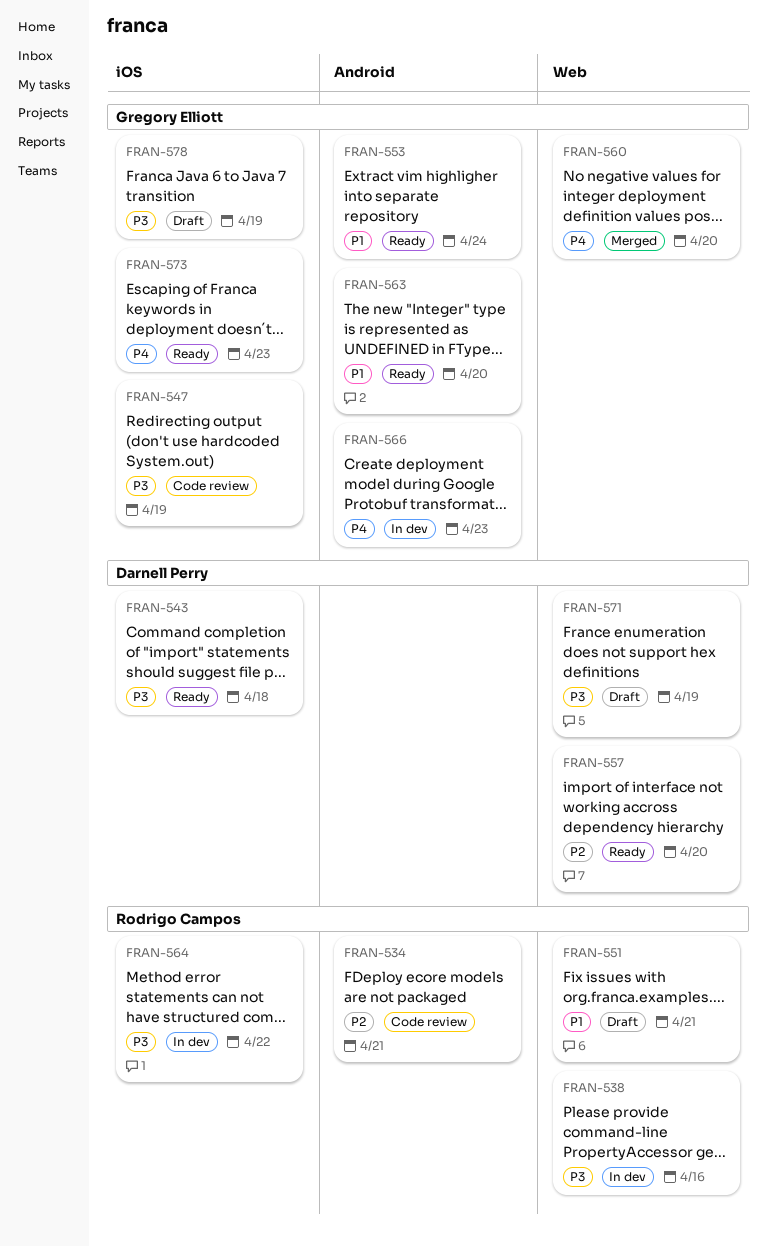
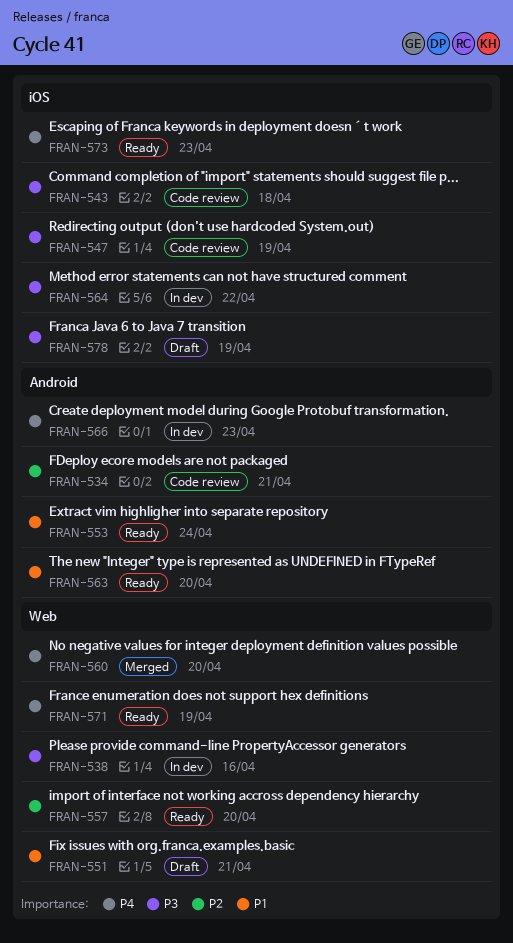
FRAN-543, status: Ready -> Code review
FRAN-571, status: Draft -> Ready
FRAN-571, priority: P3 -> P4

